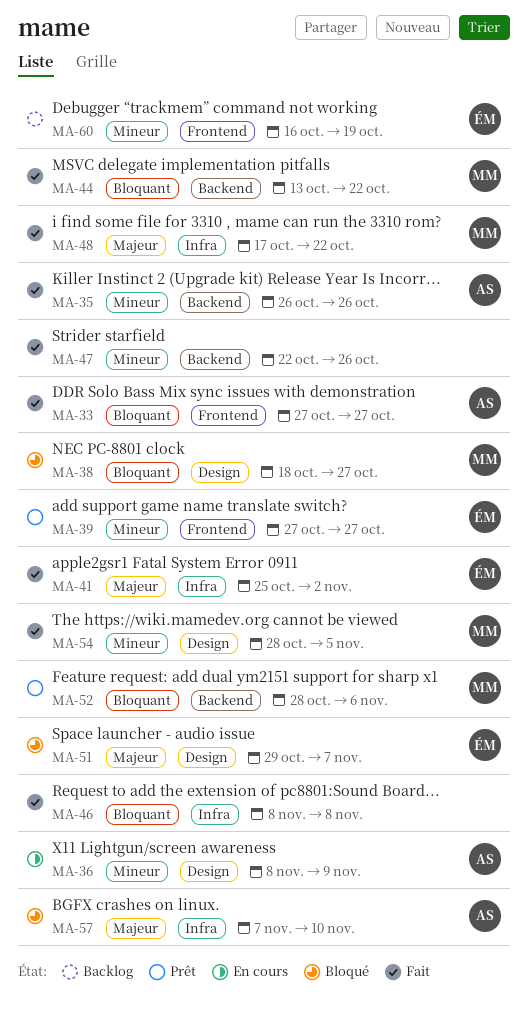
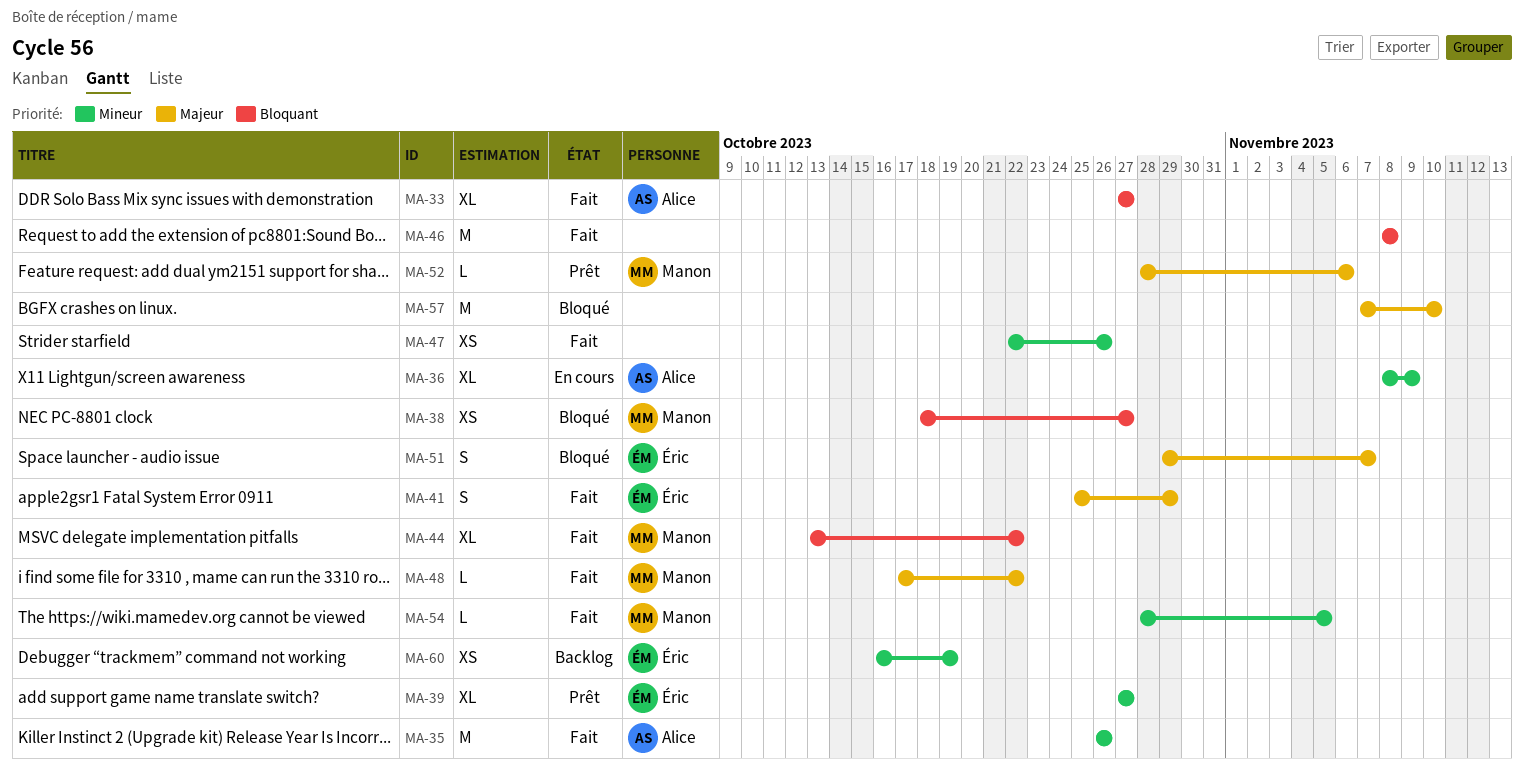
MA-41, due: Nov 2 -> Oct 29
MA-52, priority: Bloquant -> Majeur
MA-57, owner: Alice -> none

